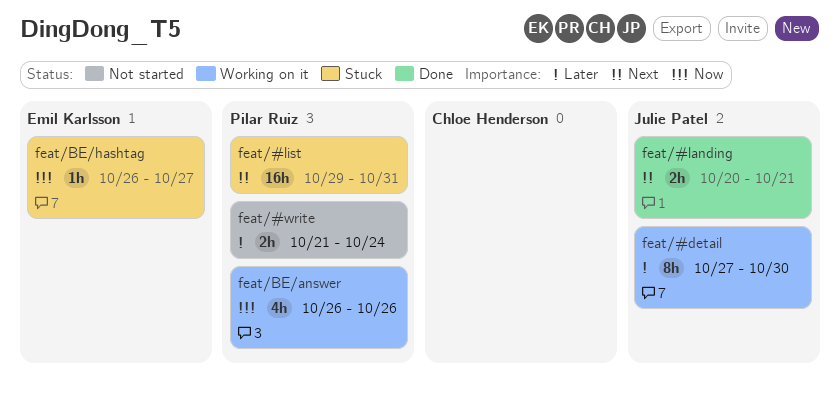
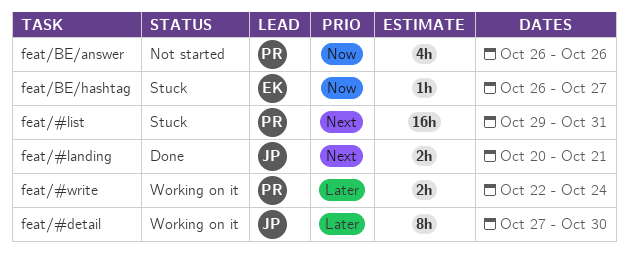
feat/#write, status: Not started -> Working on it
feat/#write, start: Oct 21 -> Oct 22
feat/BE/answer, status: Working on it -> Not started

